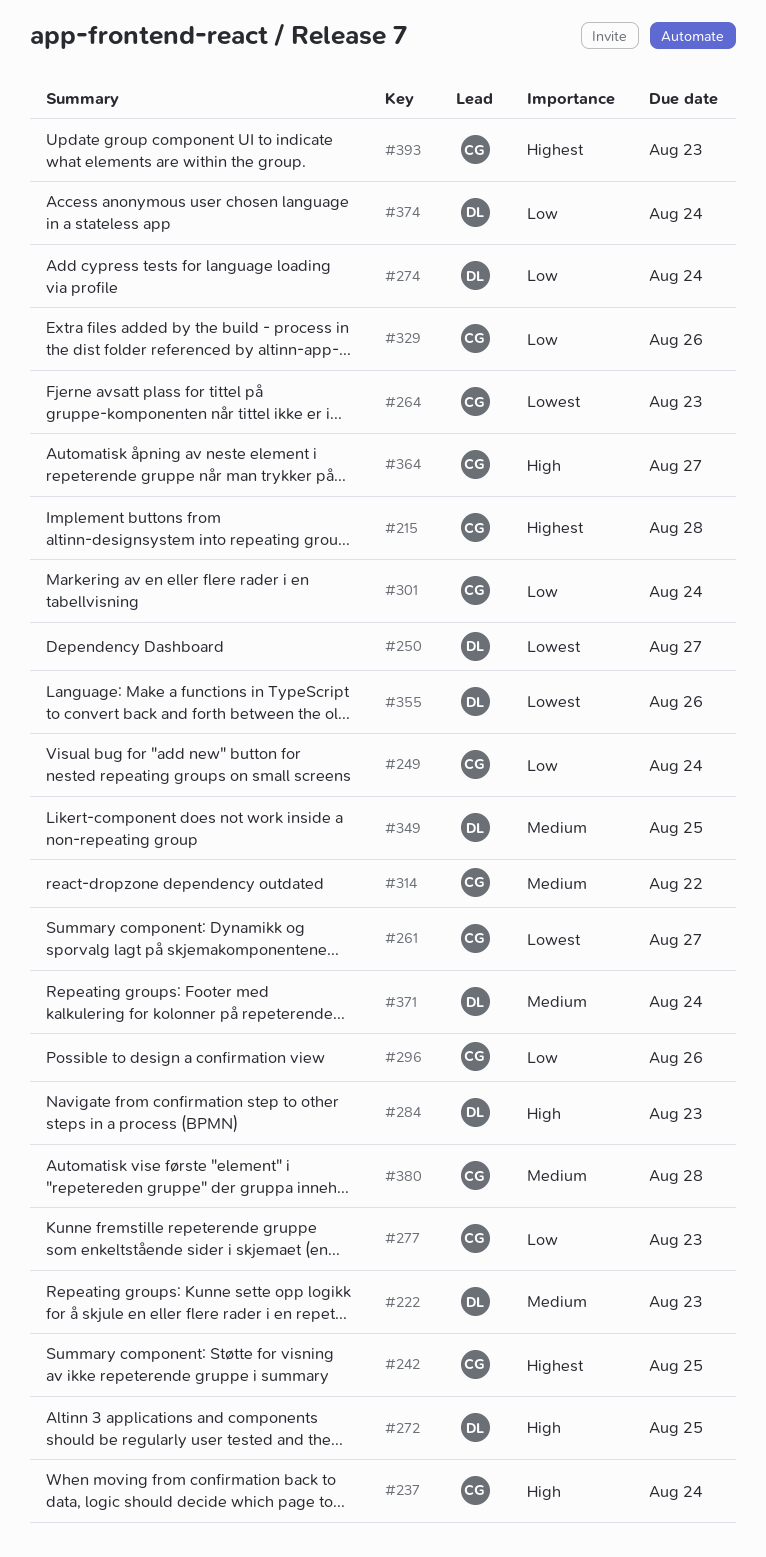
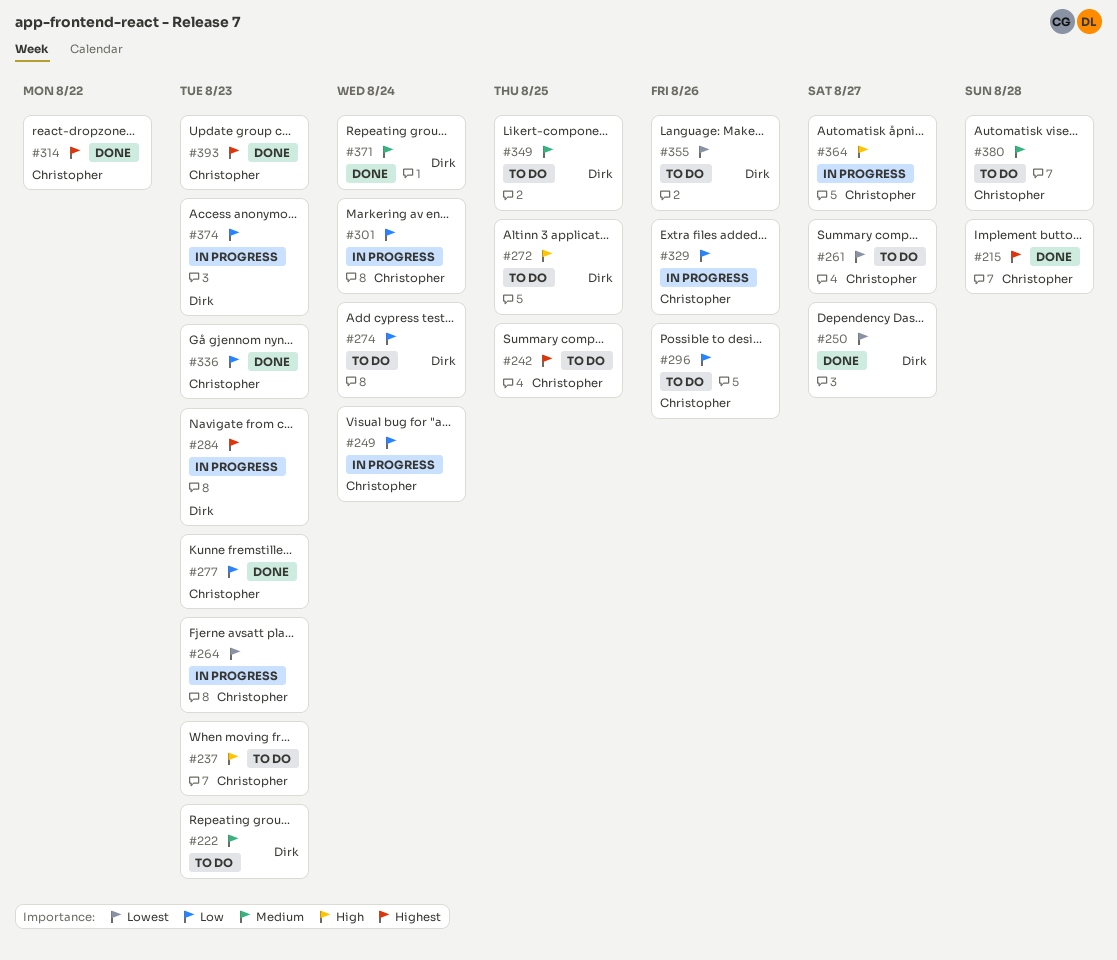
#237, due: Aug 24 -> Aug 23
#284, priority: High -> Highest
#314, priority: Medium -> Highest
#336: none -> present
#374, due: Aug 24 -> Aug 23

